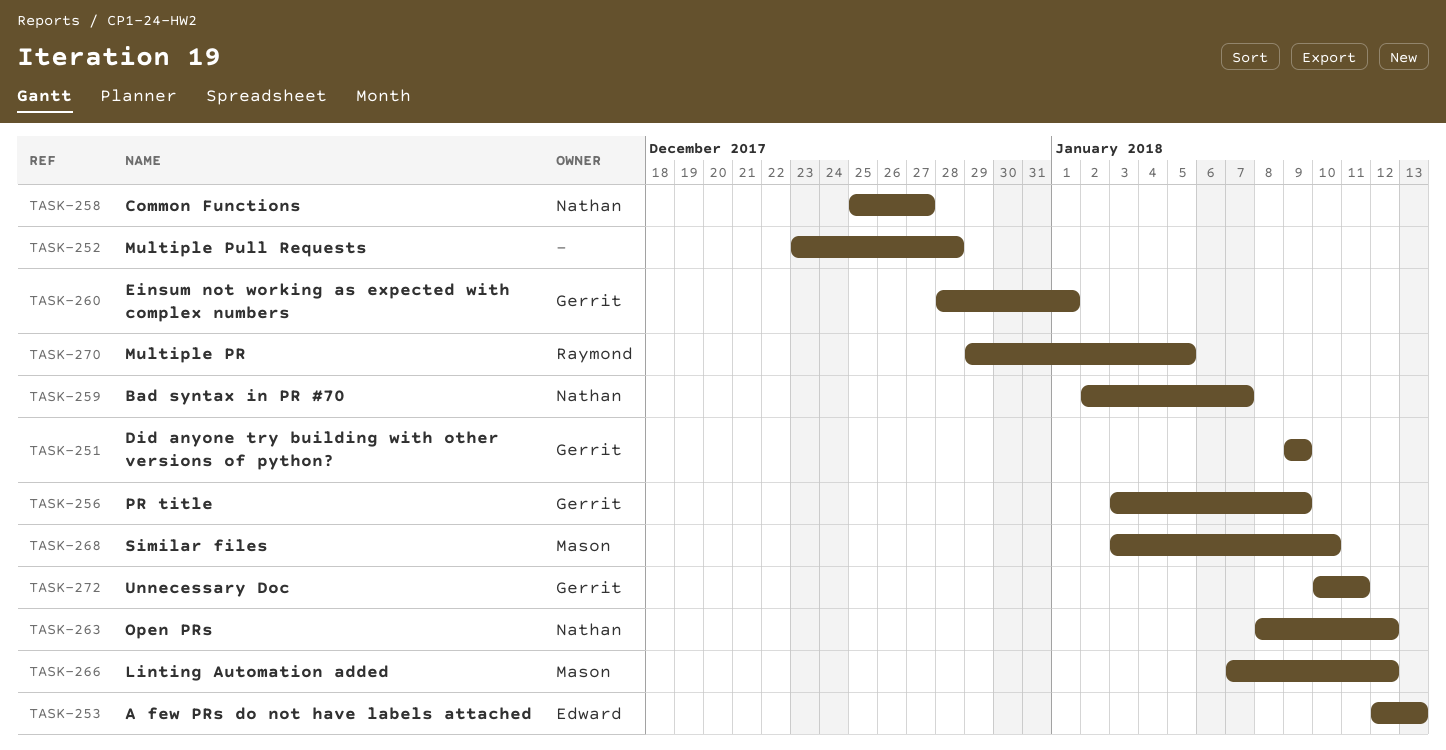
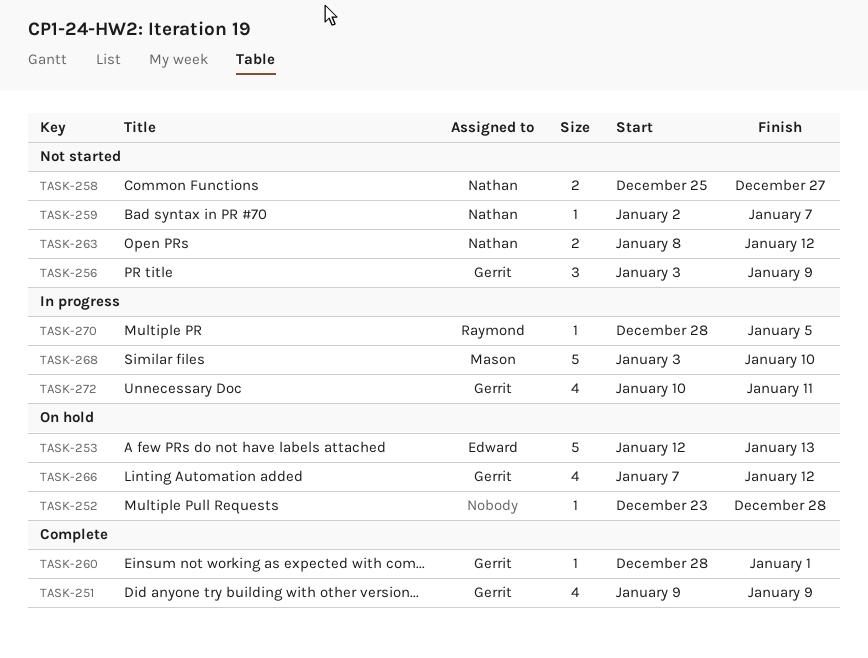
TASK-266, owner: Mason -> Gerrit
TASK-270, start: Dec 29 -> Dec 28

